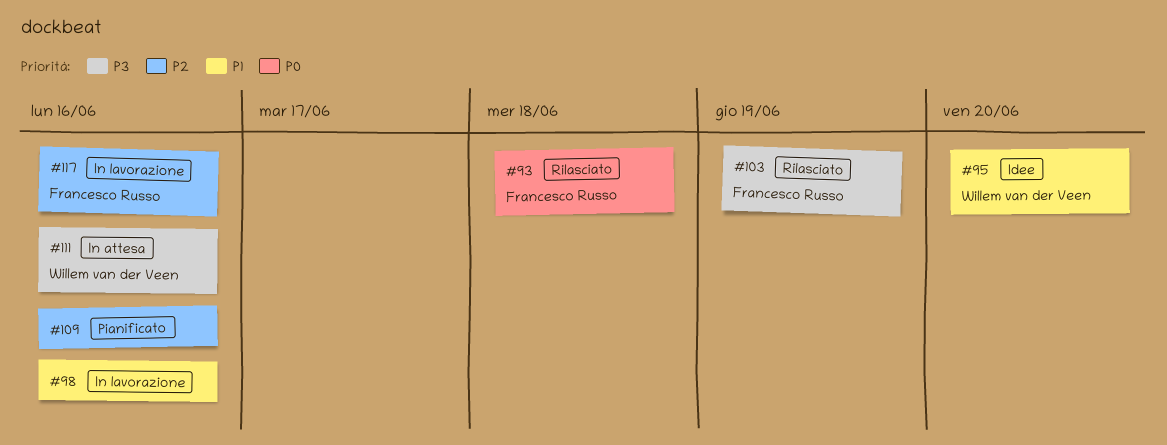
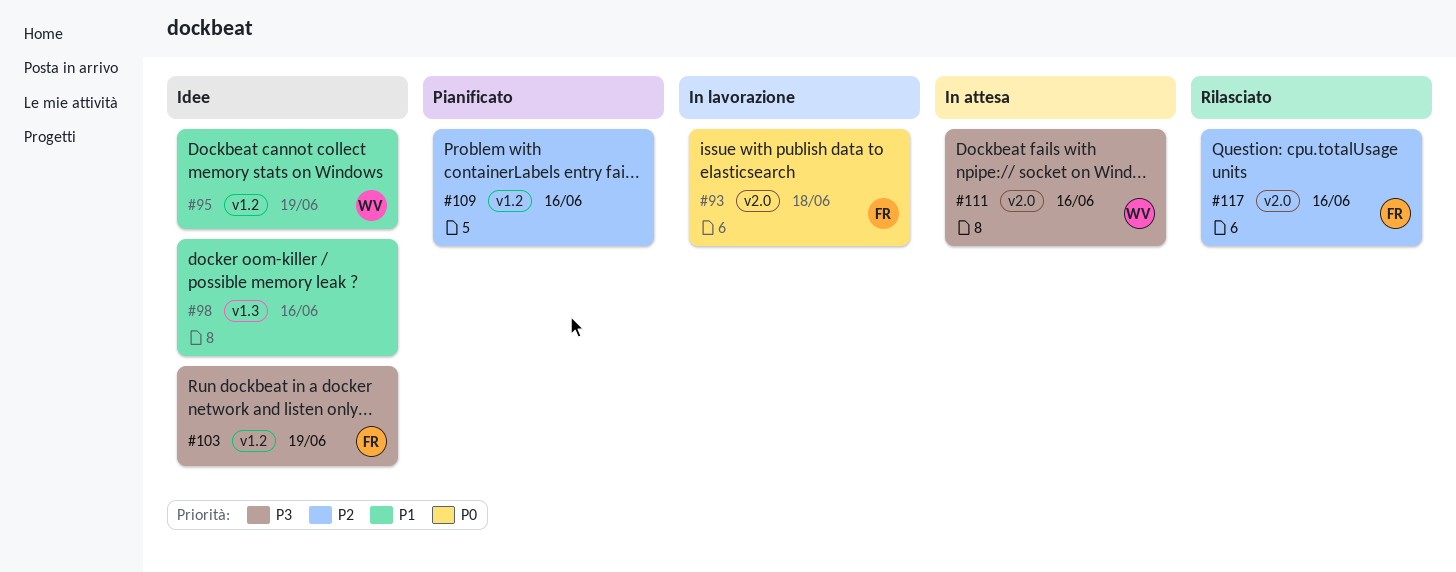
#93, status: Rilasciato -> In lavorazione
#95, due: Jun 20 -> Jun 19
#98, status: In lavorazione -> Idee
#103, status: Rilasciato -> Idee
#117, status: In lavorazione -> Rilasciato

